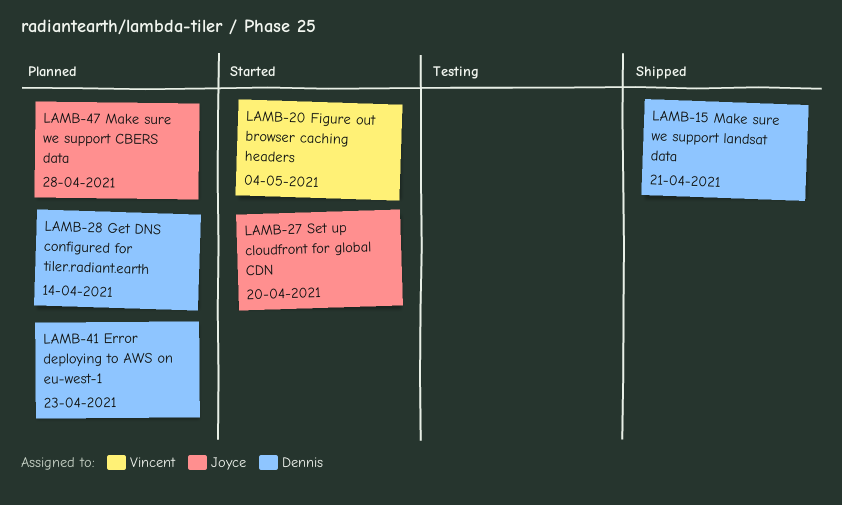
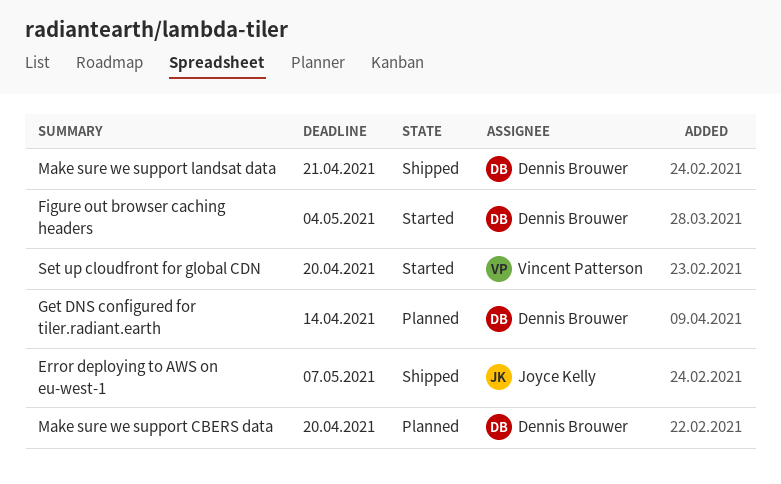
Error deploying to AWS on eu-west-1, status: Planned -> Shipped
Error deploying to AWS on eu-west-1, owner: Dennis Brouwer -> Joyce Kelly
Error deploying to AWS on eu-west-1, due: Apr 23 -> May 7
Figure out browser caching headers, owner: Vincent Patterson -> Dennis Brouwer
Make sure we support CBERS data, owner: Joyce Kelly -> Dennis Brouwer
Make sure we support CBERS data, due: Apr 28 -> Apr 20
Set up cloudfront for global CDN, owner: Joyce Kelly -> Vincent Patterson

